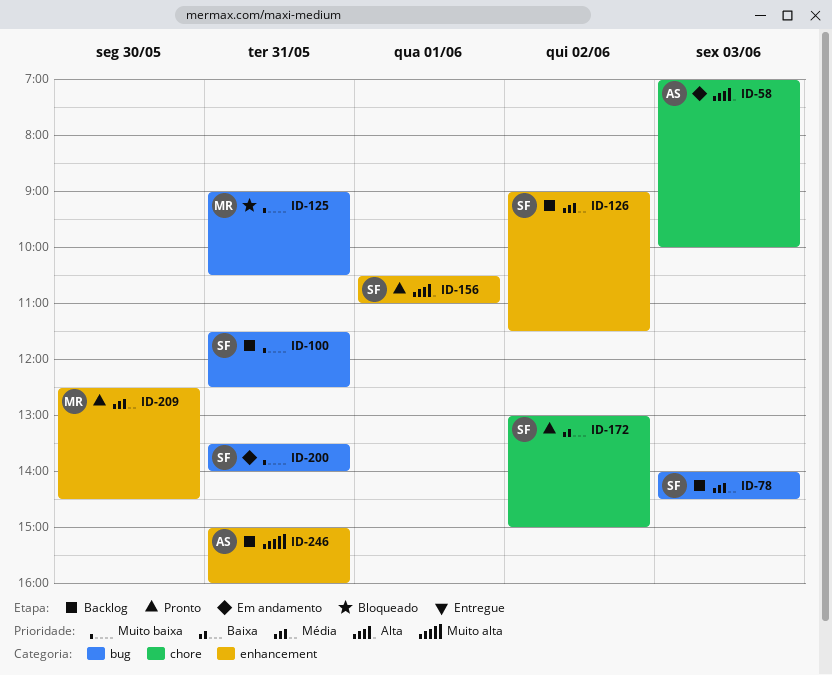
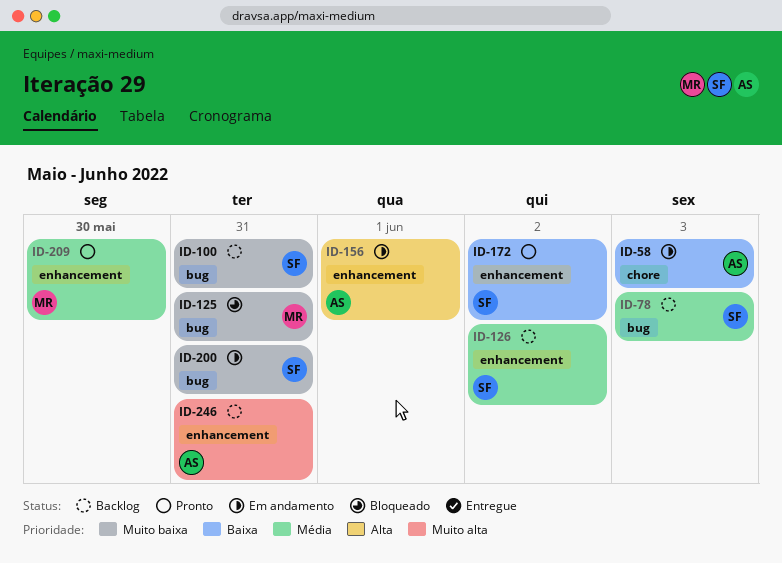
ID-58, priority: Alta -> Baixa
ID-156, status: Pronto -> Em andamento
ID-156, owner: SF -> AS
ID-172, label: chore -> enhancement

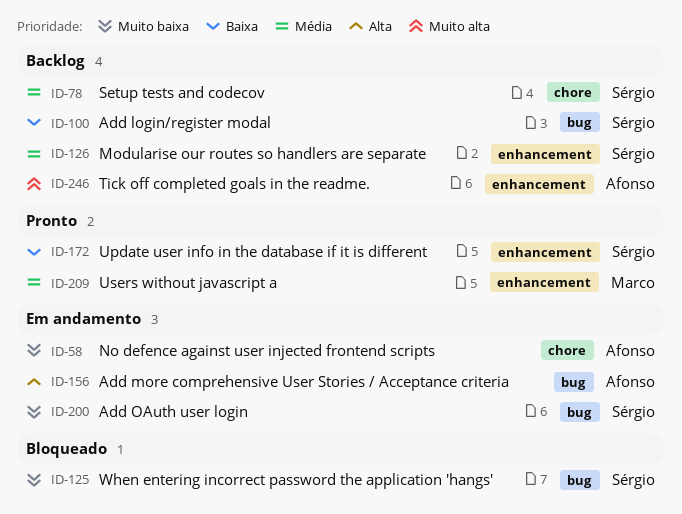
ID-58, priority: Baixa -> Muito baixa
ID-78, label: bug -> chore
ID-100, priority: Muito baixa -> Baixa
ID-125, owner: Marco -> Sérgio
ID-156, label: enhancement -> bug

